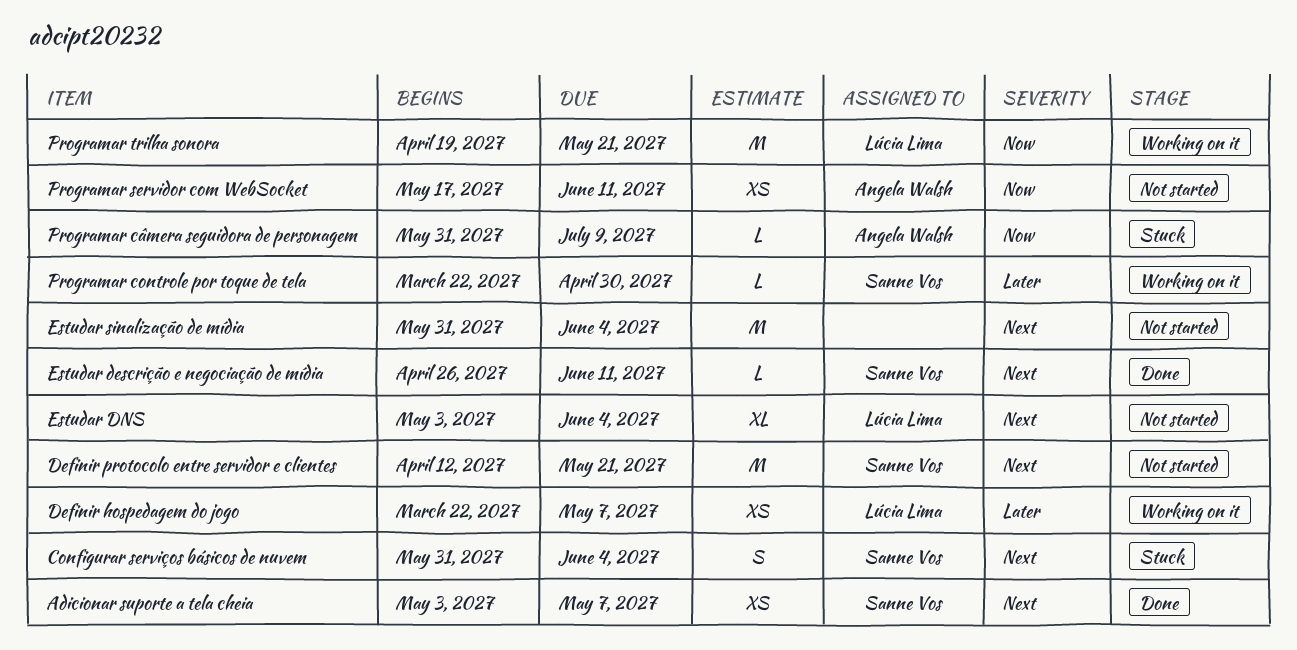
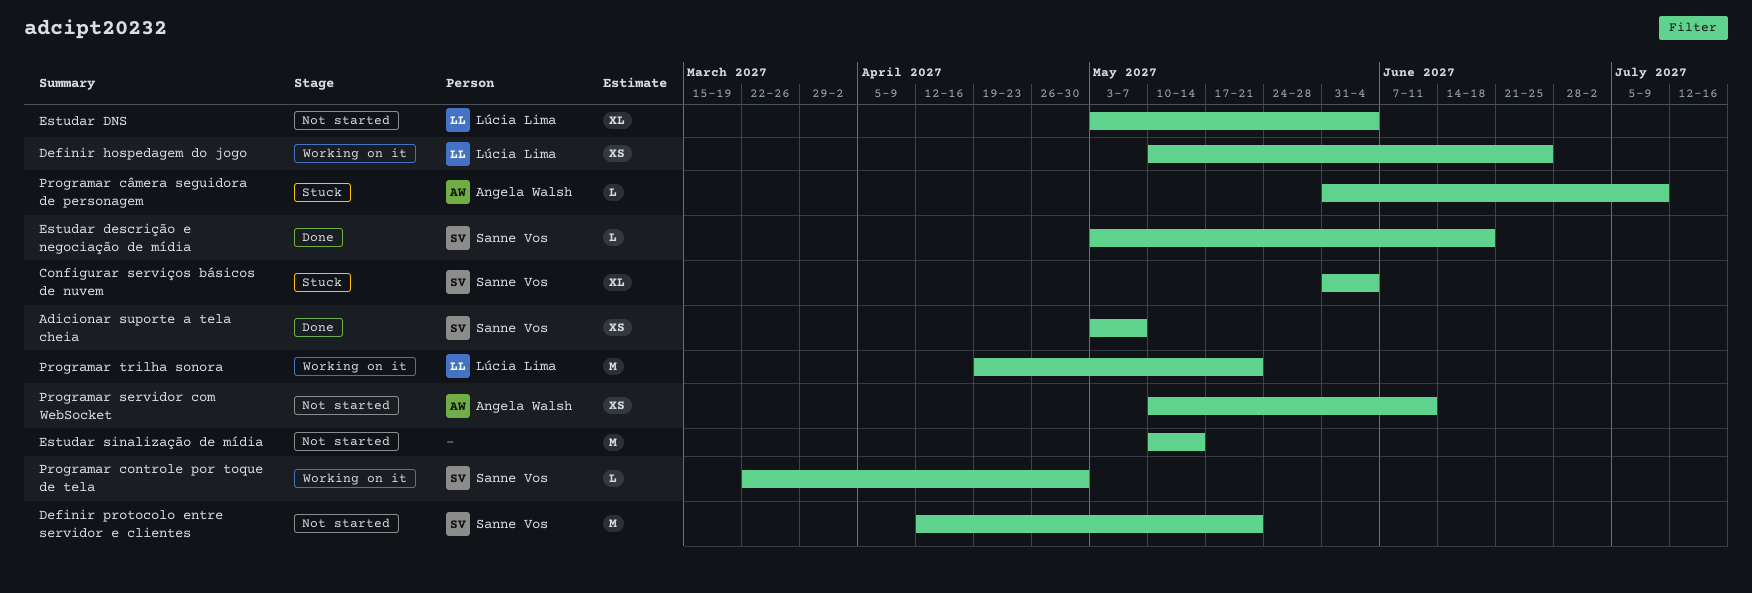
Configurar serviços básicos de nuvem, estimate: S -> XL
Definir hospedagem do jogo, start: Mar 22 -> May 10
Definir hospedagem do jogo, due: May 7 -> Jun 25
Estudar descrição e negociação de mídia, start: Apr 26 -> May 3
Estudar descrição e negociação de mídia, due: Jun 11 -> Jun 18
Estudar sinalização de mídia, start: May 31 -> May 10
Estudar sinalização de mídia, due: Jun 4 -> May 14
Programar servidor com WebSocket, start: May 17 -> May 10

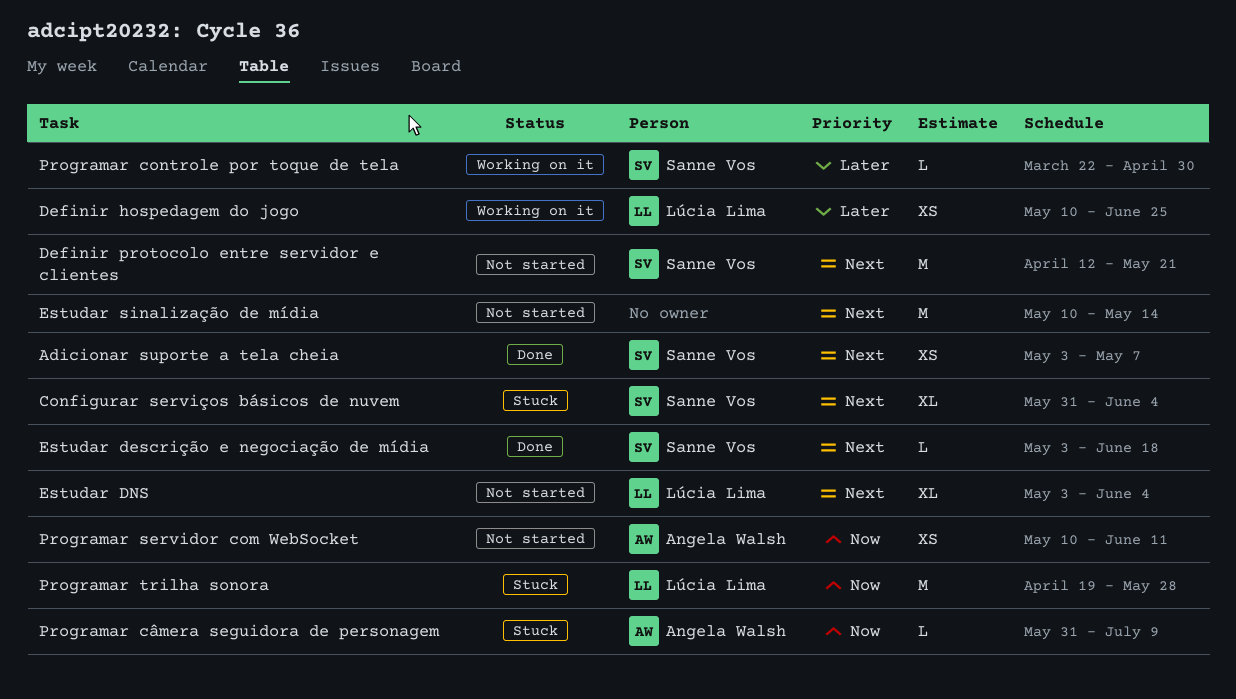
Programar trilha sonora, status: Working on it -> Stuck
Programar trilha sonora, due: May 21 -> May 28

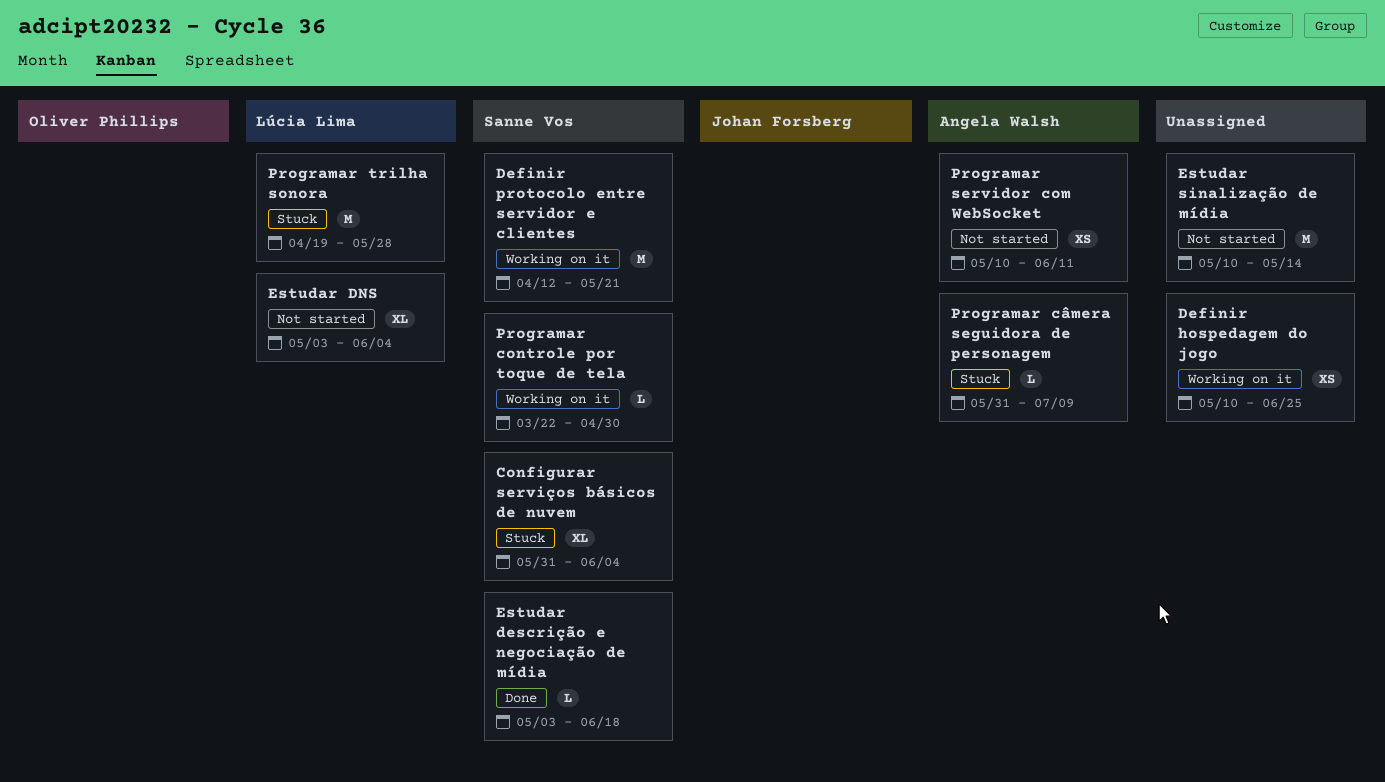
Adicionar suporte a tela cheia: present -> none
Definir hospedagem do jogo, owner: Lúcia Lima -> none
Definir protocolo entre servidor e clientes, status: Not started -> Working on it

